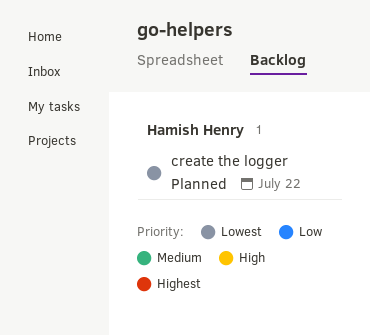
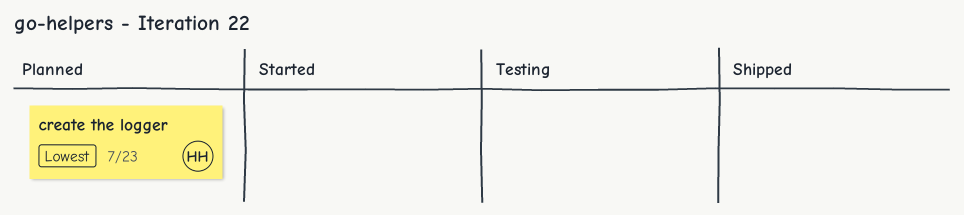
create the logger, due: Jul 22 -> Jul 23

